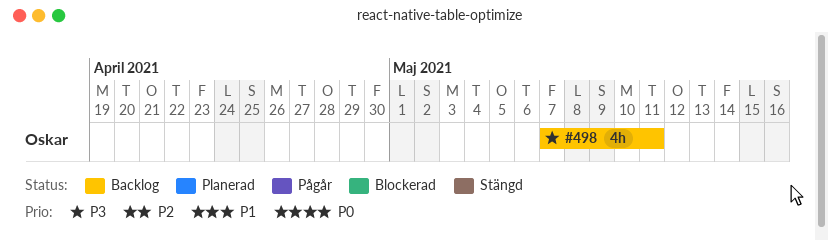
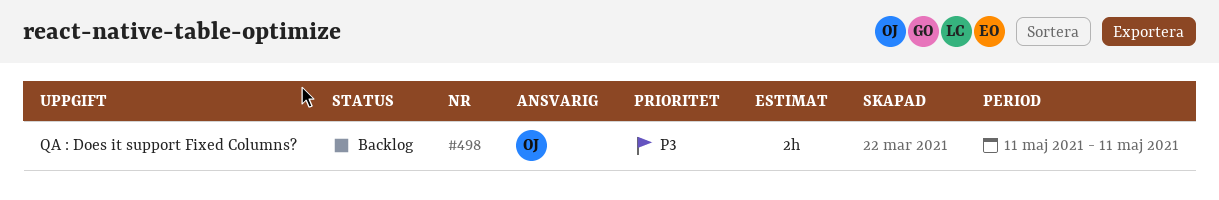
#498, estimate: 4h -> 2h
#498, start: May 7 -> May 11

